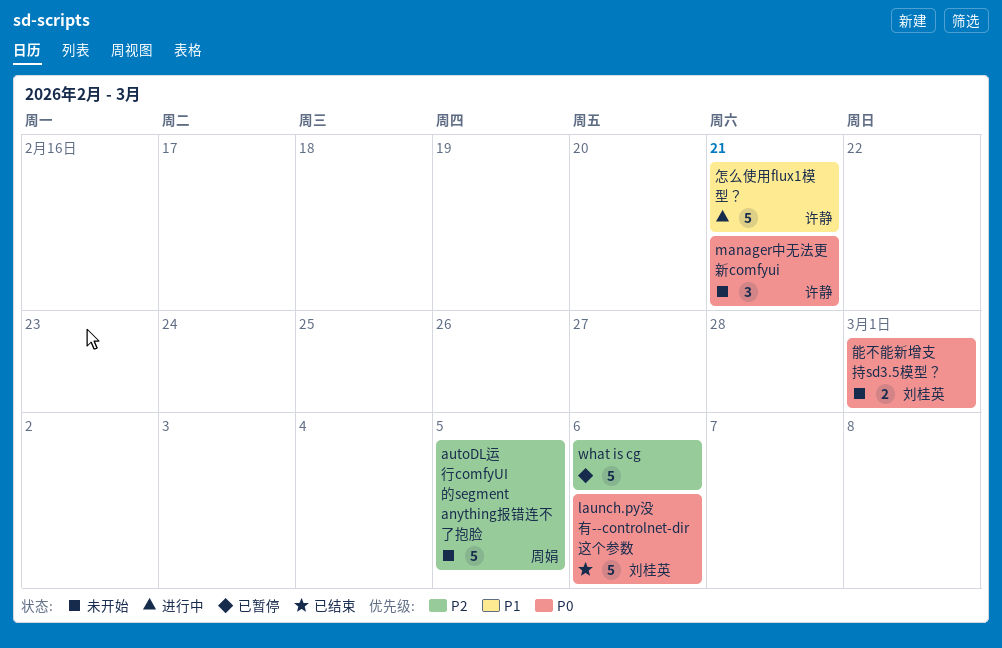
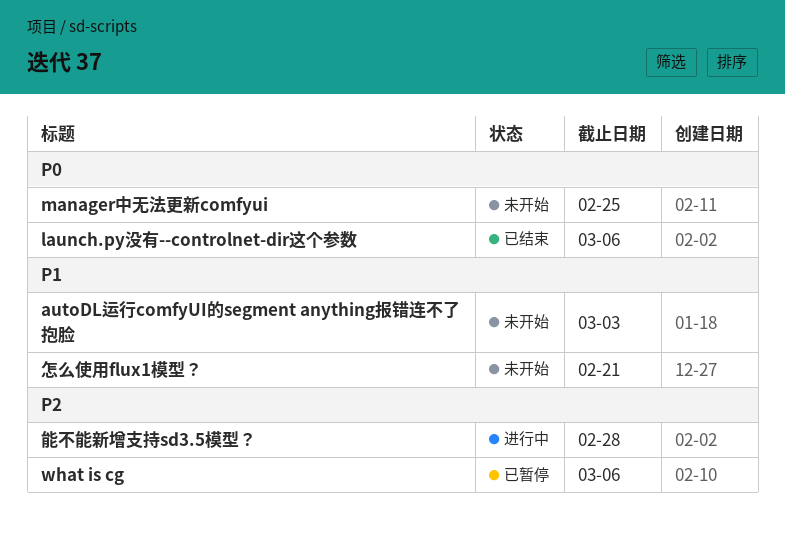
autoDL运行comfyUI的segment anything报错连不了抱脸, priority: P2 -> P1
autoDL运行comfyUI的segment anything报错连不了抱脸, due: Mar 5 -> Mar 3
manager中无法更新comfyui, due: Feb 21 -> Feb 25
怎么使用flux1模型？, status: 进行中 -> 未开始
能不能新增支持sd3.5模型？, status: 未开始 -> 进行中
能不能新增支持sd3.5模型？, priority: P0 -> P2
能不能新增支持sd3.5模型？, due: Mar 1 -> Feb 28

